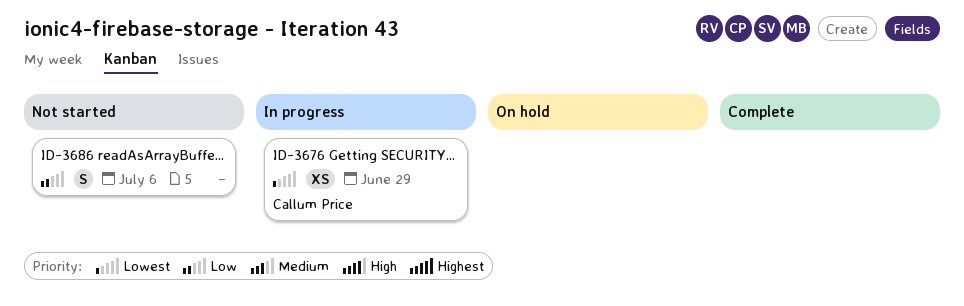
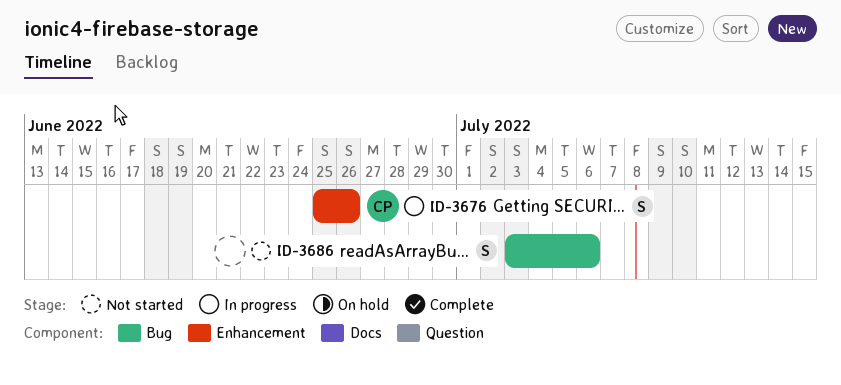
ID-3676, estimate: XS -> S
ID-3676, due: Jun 29 -> Jun 26

